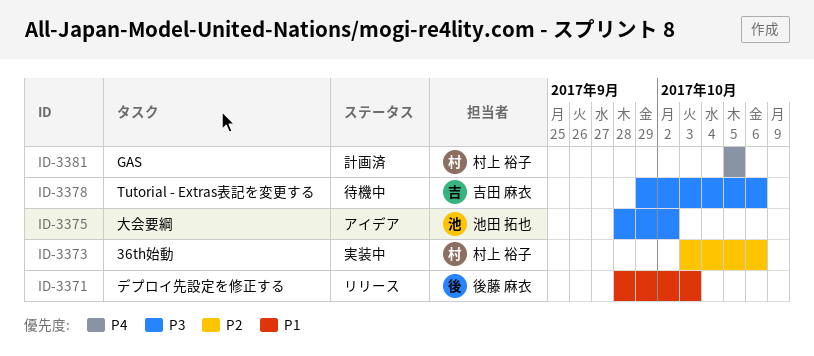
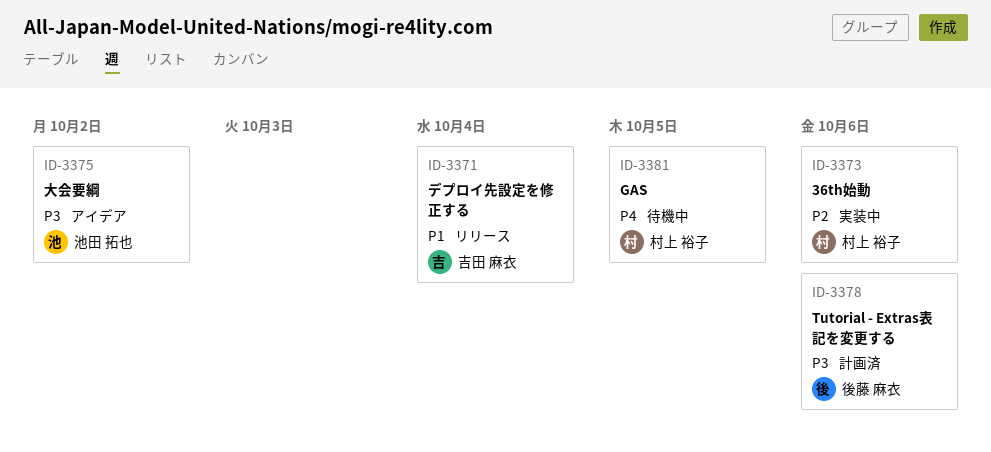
ID-3371, owner: 後藤 麻衣 -> 吉田 麻衣
ID-3371, due: Oct 3 -> Oct 4
ID-3378, status: 待機中 -> 計画済
ID-3378, owner: 吉田 麻衣 -> 後藤 麻衣
ID-3381, status: 計画済 -> 待機中

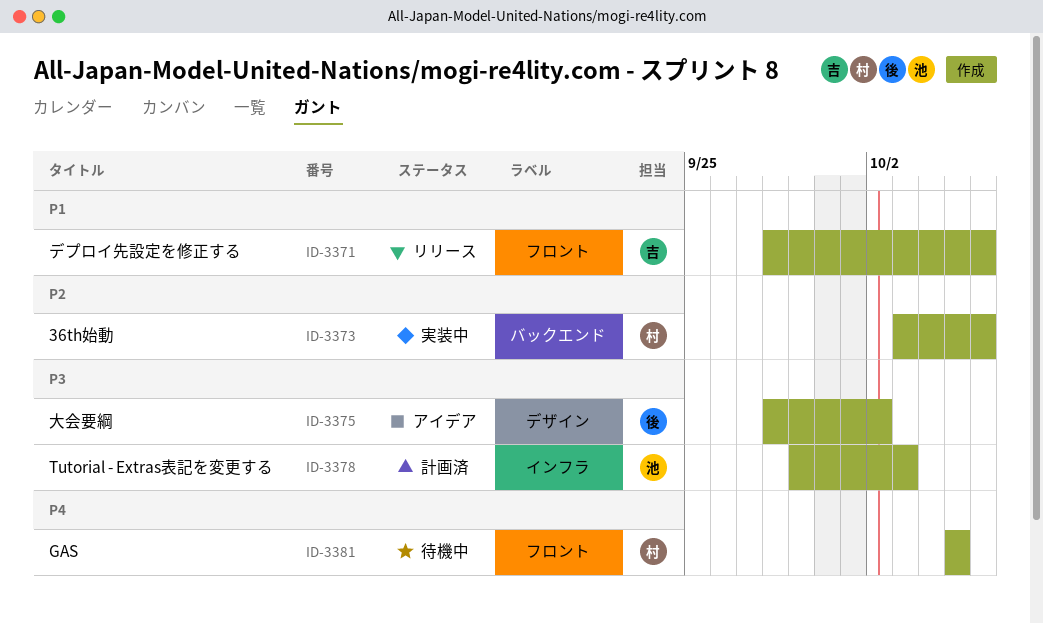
ID-3371, due: Oct 4 -> Oct 6
ID-3375, owner: 池田 拓也 -> 後藤 麻衣
ID-3378, owner: 後藤 麻衣 -> 池田 拓也
ID-3378, due: Oct 6 -> Oct 3

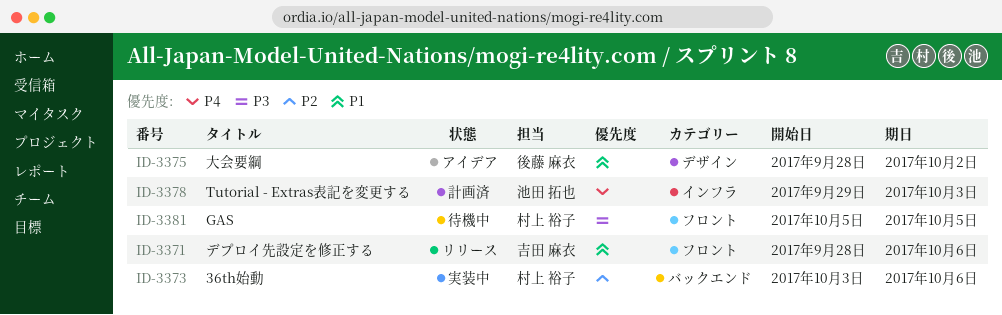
ID-3375, priority: P3 -> P1
ID-3378, priority: P3 -> P4
ID-3381, priority: P4 -> P3

